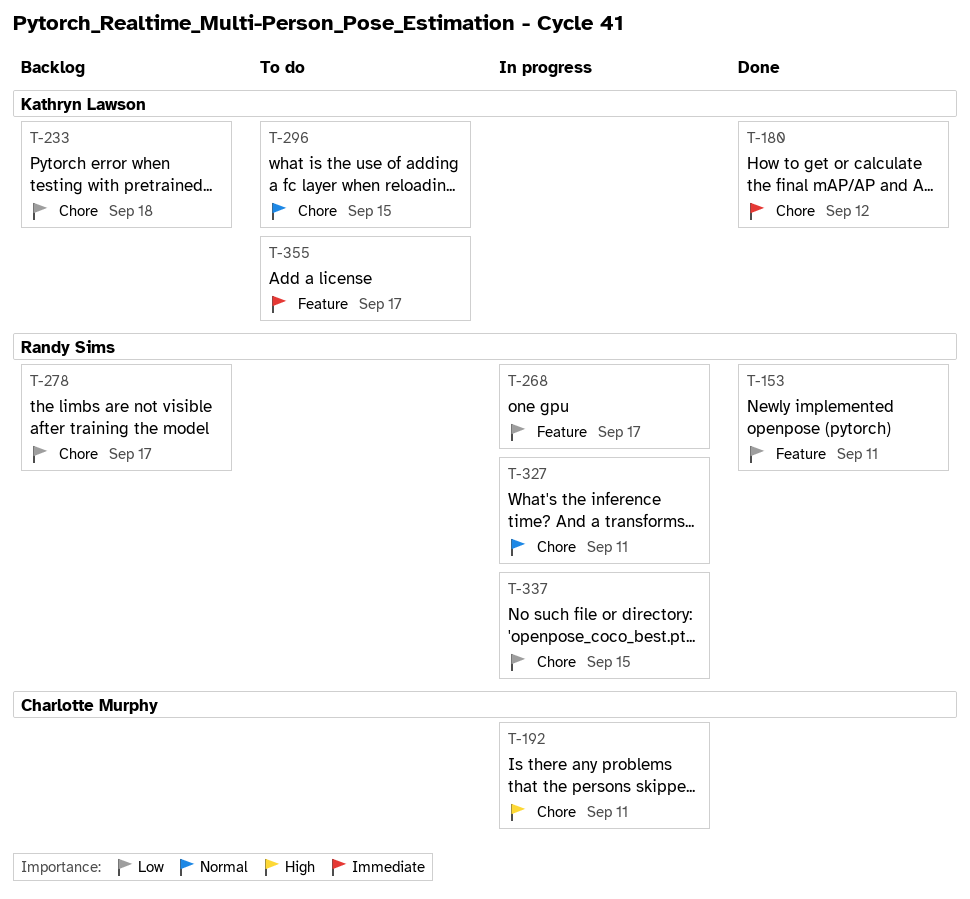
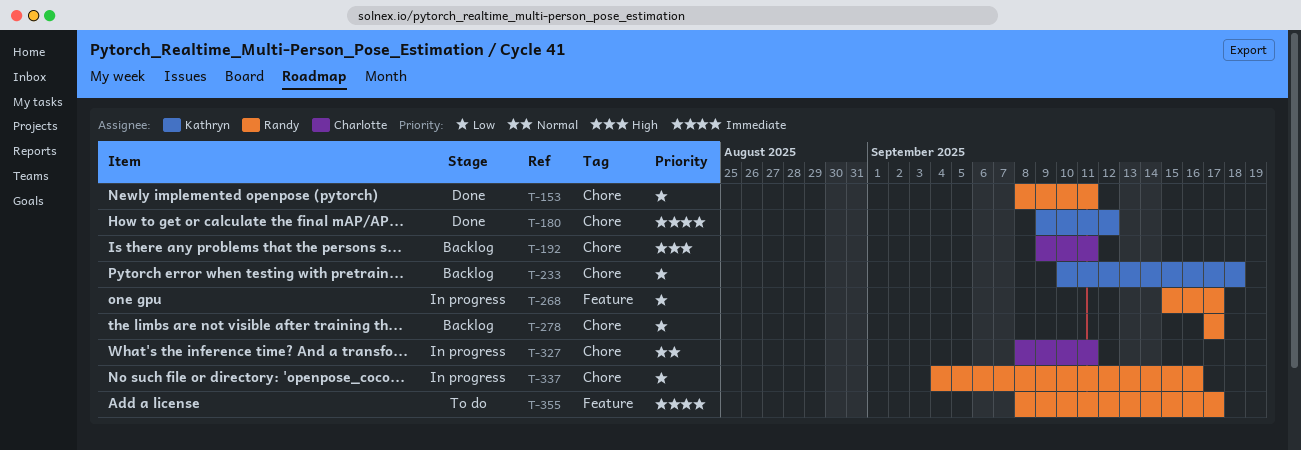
T-153, label: Feature -> Chore
T-192, status: In progress -> Backlog
T-296: present -> none
T-327, owner: Randy Sims -> Charlotte Murphy
T-337, due: Sep 15 -> Sep 16
T-355, owner: Kathryn Lawson -> Randy Sims

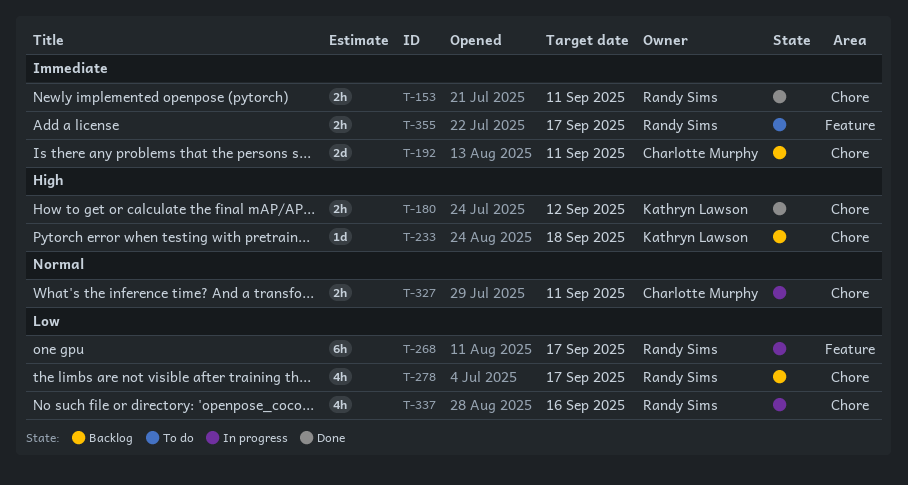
T-153, priority: Low -> Immediate
T-180, priority: Immediate -> High
T-192, priority: High -> Immediate
T-233, priority: Low -> High

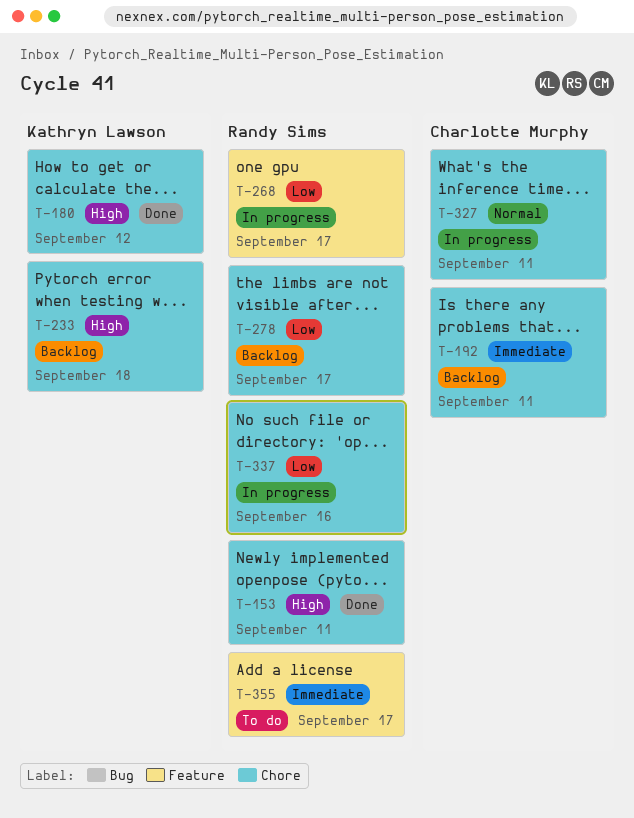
T-153, priority: Immediate -> High

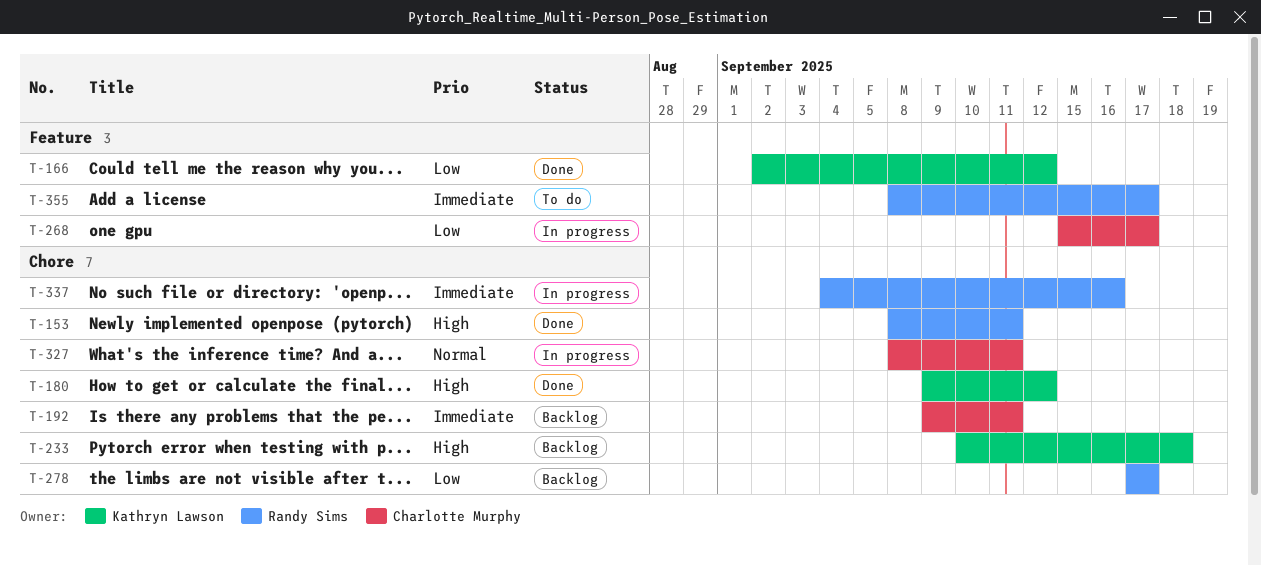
T-166: none -> present
T-268, owner: Randy Sims -> Charlotte Murphy
T-337, priority: Low -> Immediate

